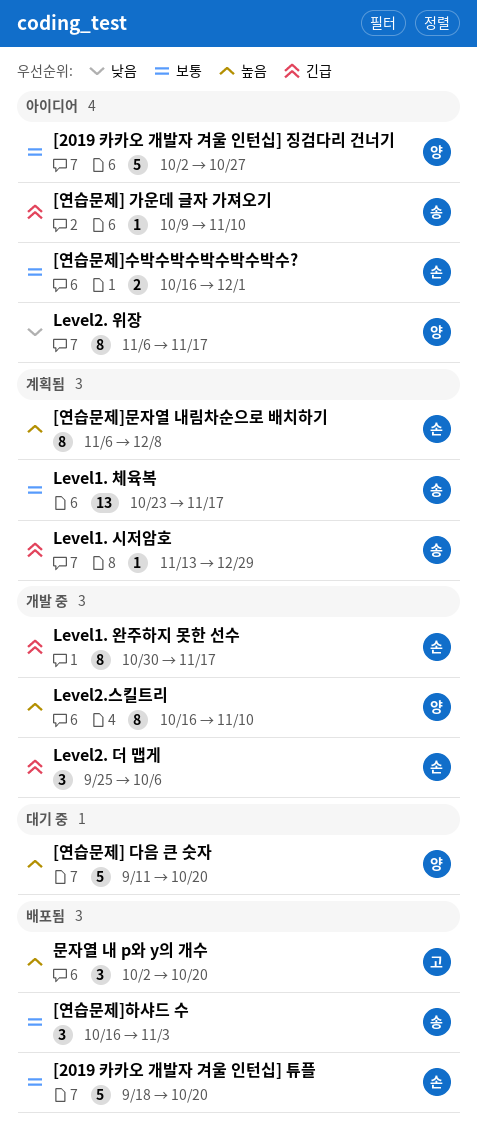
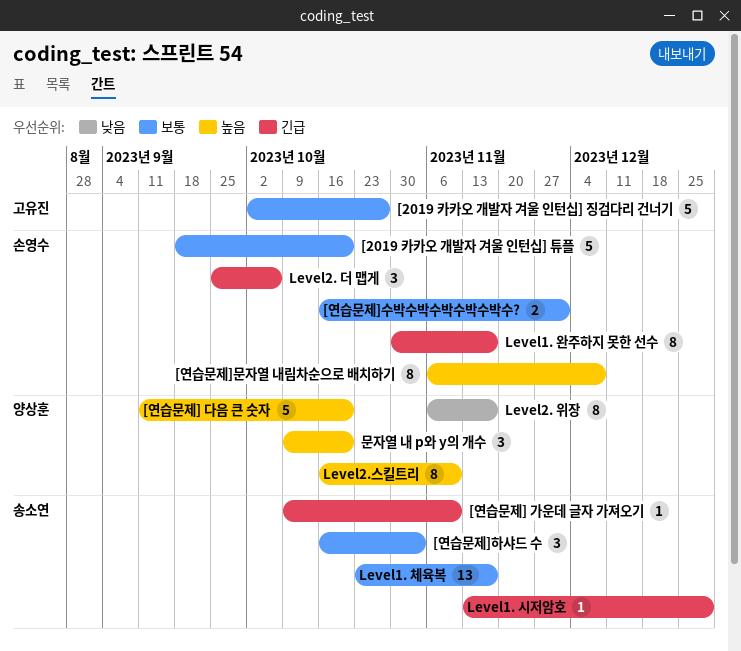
[2019 카카오 개발자 겨울 인턴십] 징검다리 건너기, owner: 양상훈 -> 고유진
문자열 내 p와 y의 개수, owner: 고유진 -> 양상훈
문자열 내 p와 y의 개수, start: Oct 2 -> Oct 9

